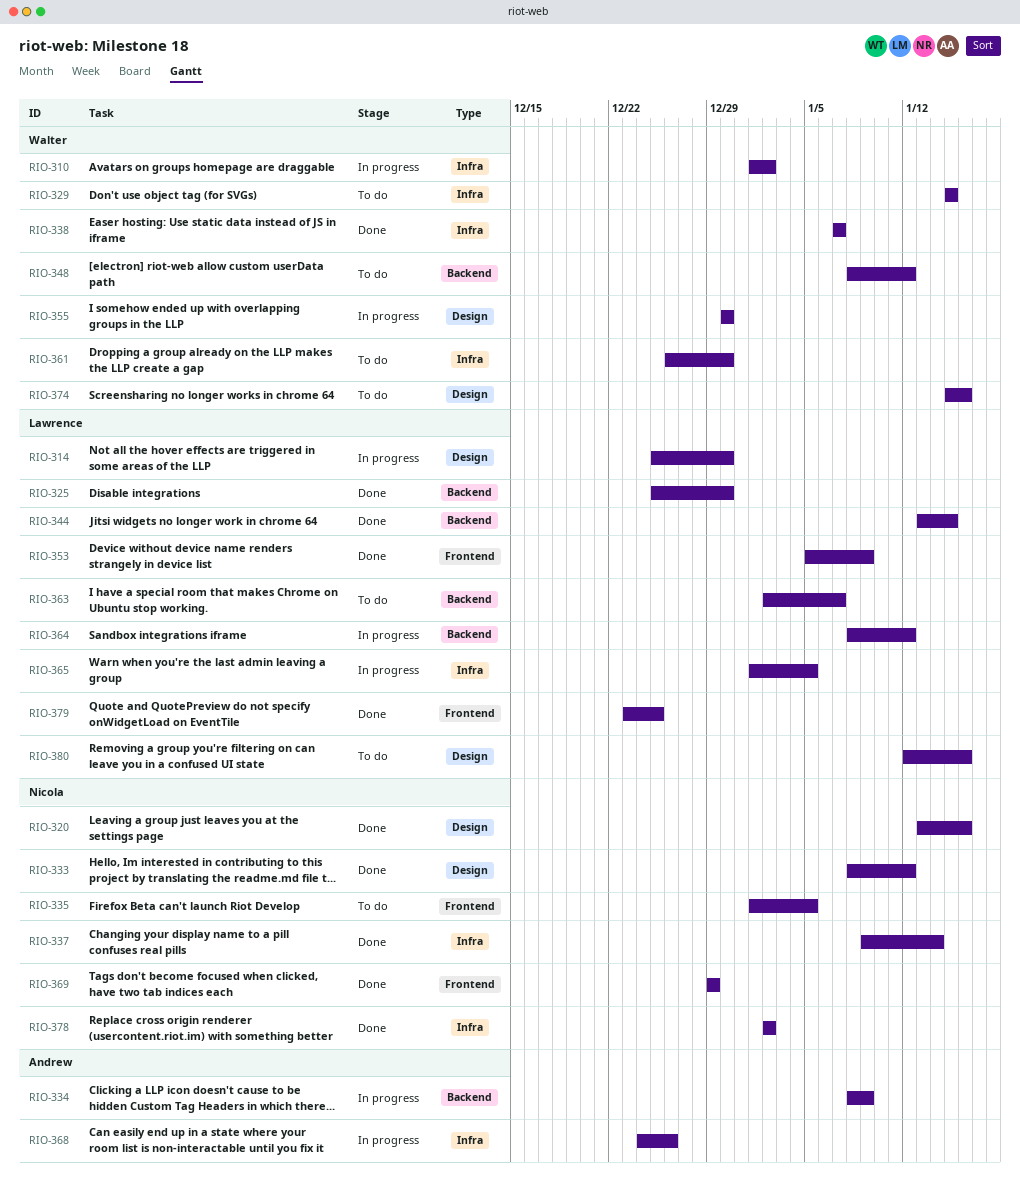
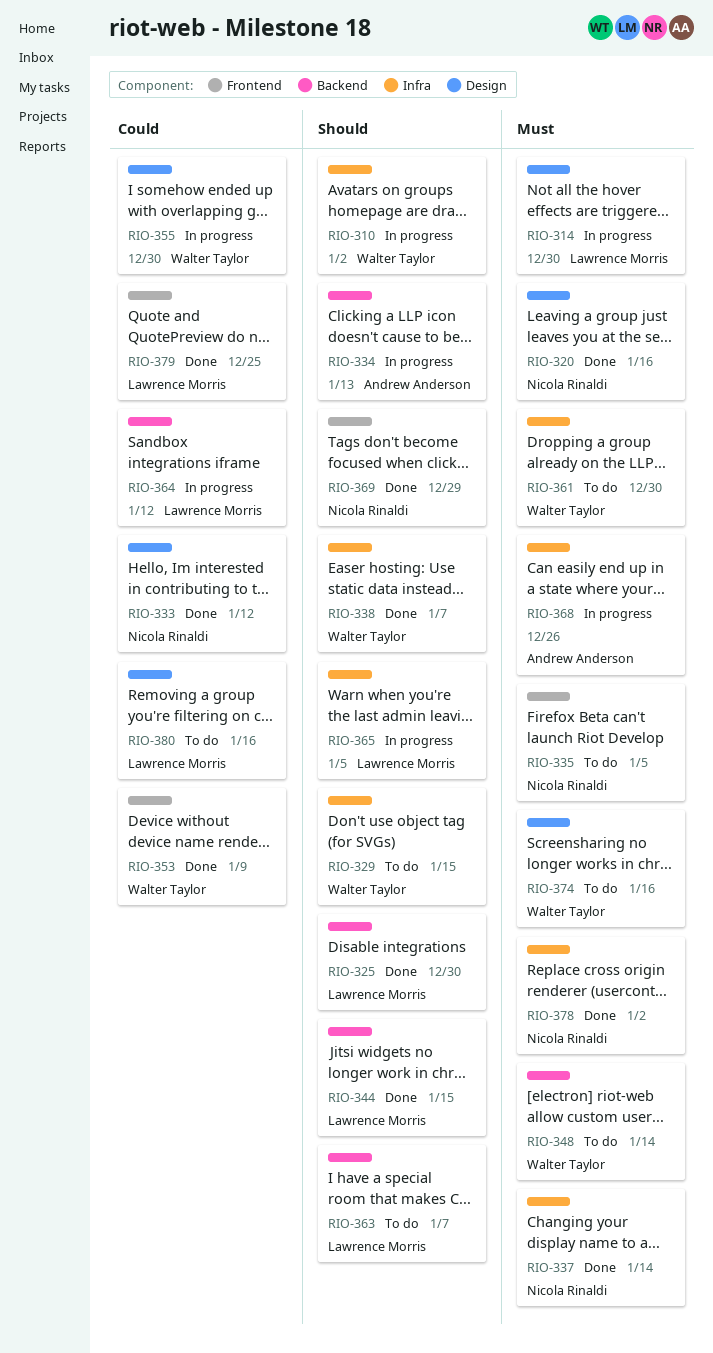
RIO-334, due: Jan 9 -> Jan 13
RIO-348, due: Jan 12 -> Jan 14
RIO-353, owner: Lawrence Morris -> Walter Taylor

